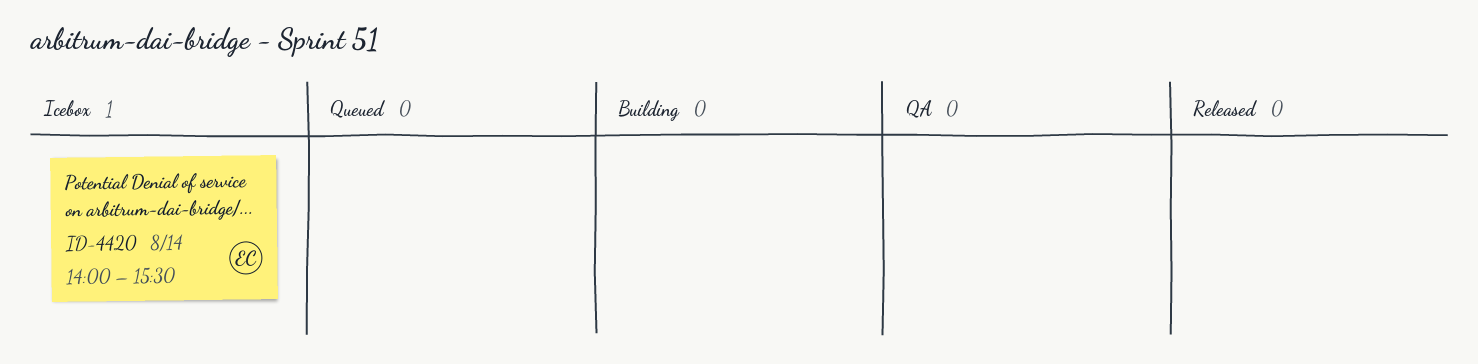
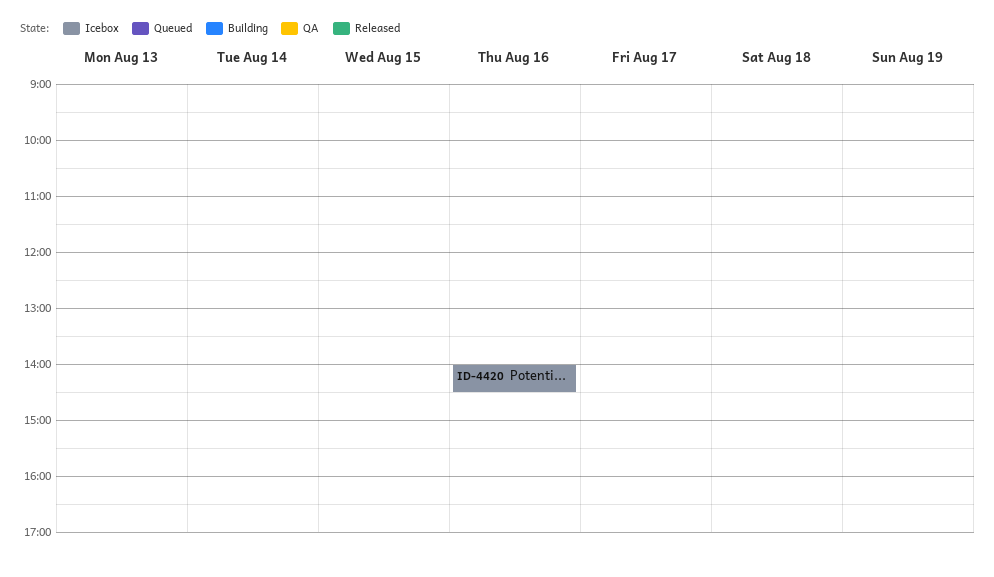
ID-4420, day: Aug 14 -> Aug 16
ID-4420, ends: 15:30 -> 14:30

